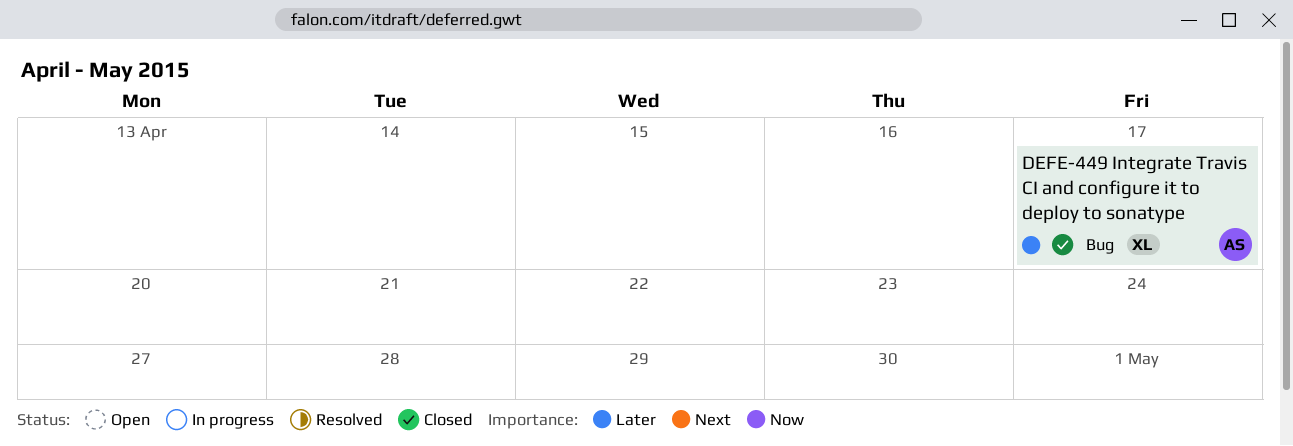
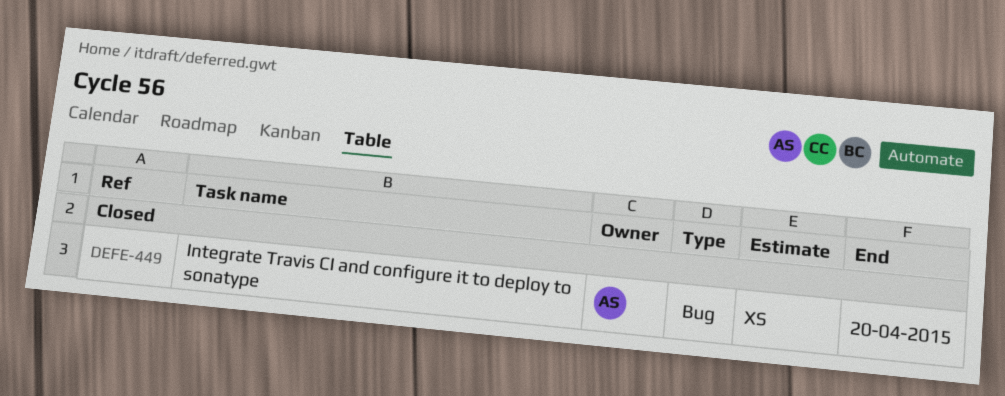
DEFE-449, estimate: XL -> XS
DEFE-449, due: Apr 17 -> Apr 20

